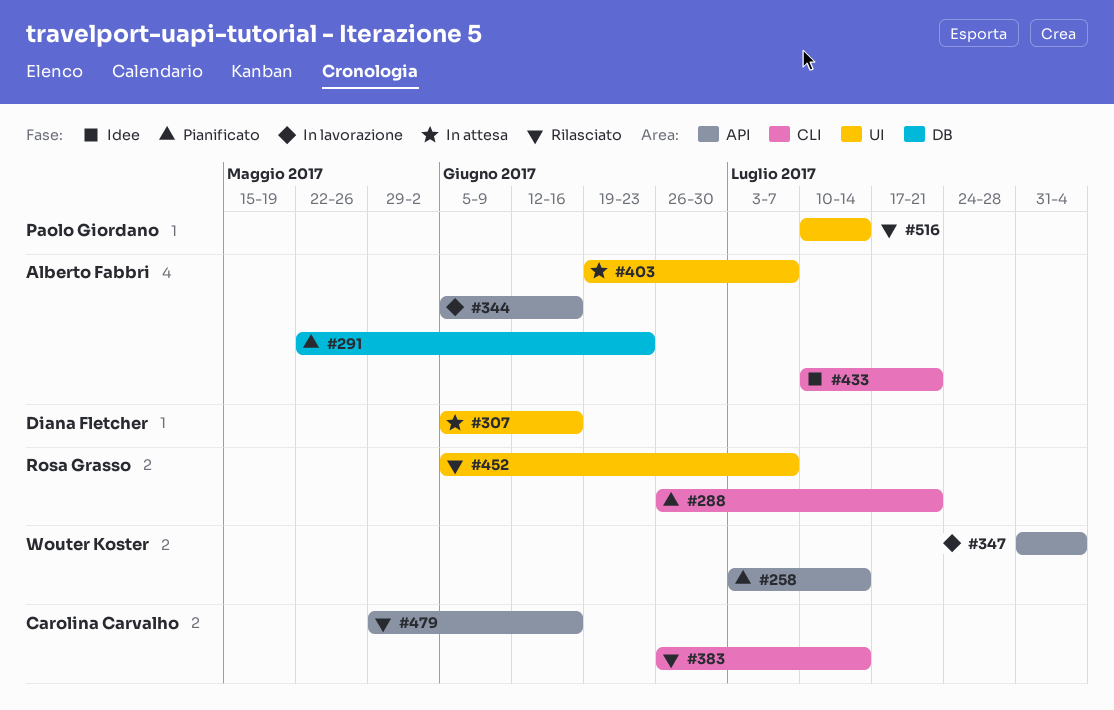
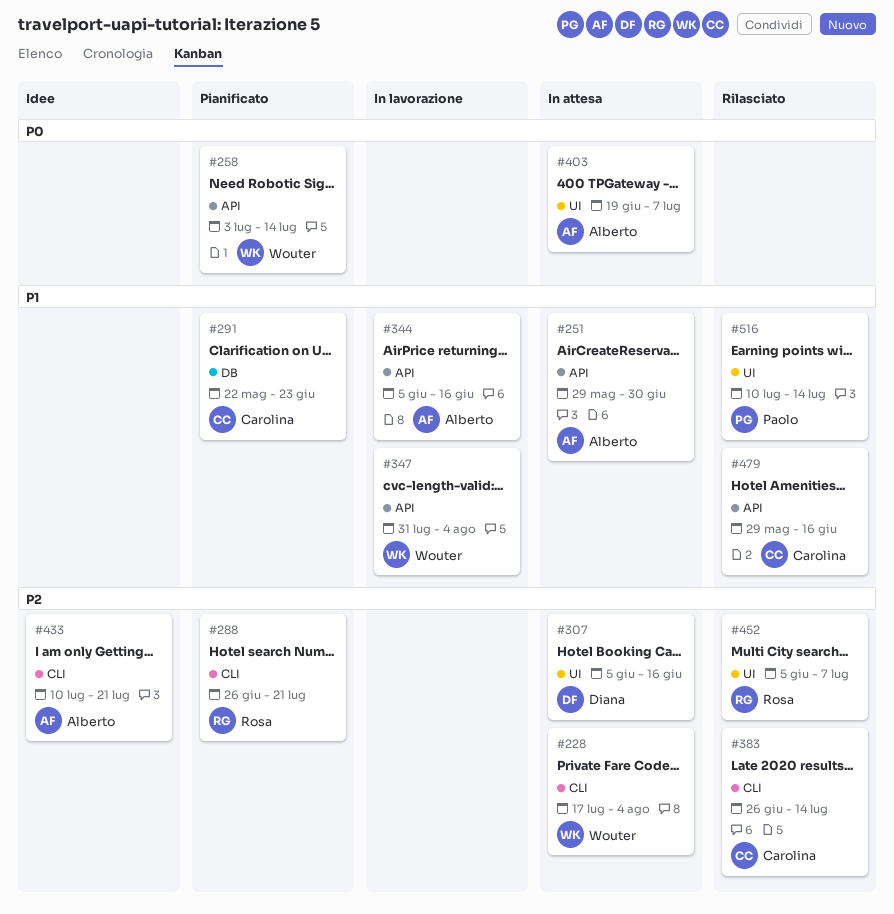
#228: none -> present
#251: none -> present
#291, owner: Alberto Fabbri -> Carolina Carvalho

